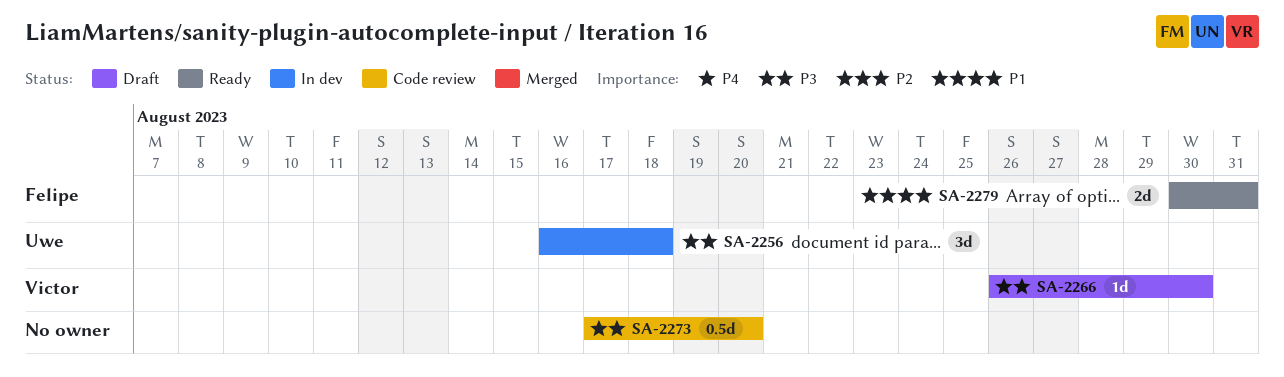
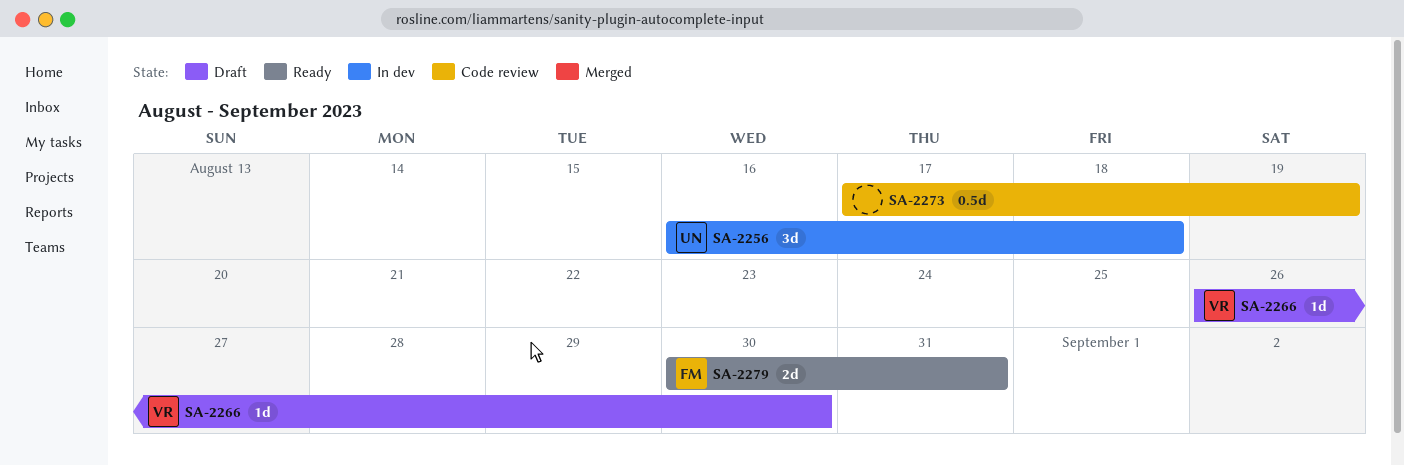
SA-2273, due: Aug 20 -> Aug 19

